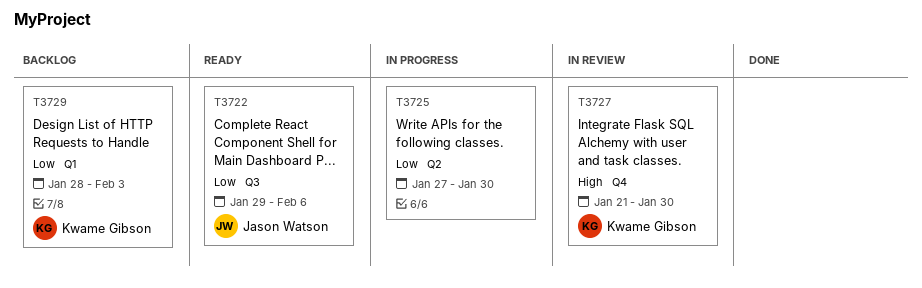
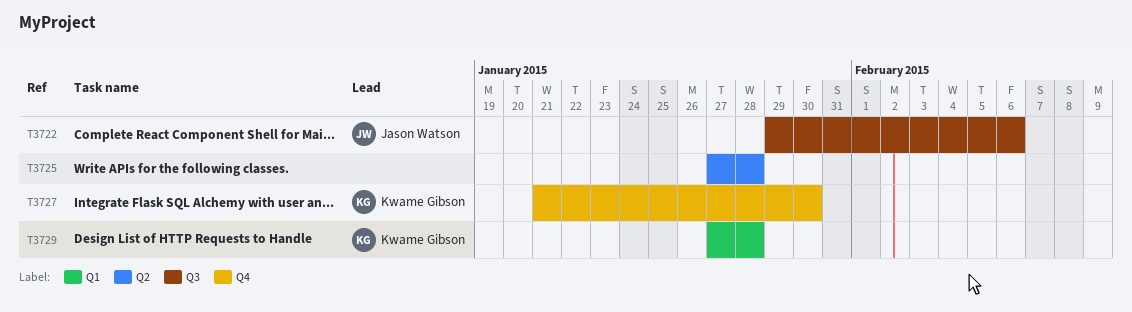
T3725, due: Jan 30 -> Jan 28
T3729, start: Jan 28 -> Jan 27
T3729, due: Feb 3 -> Jan 28

